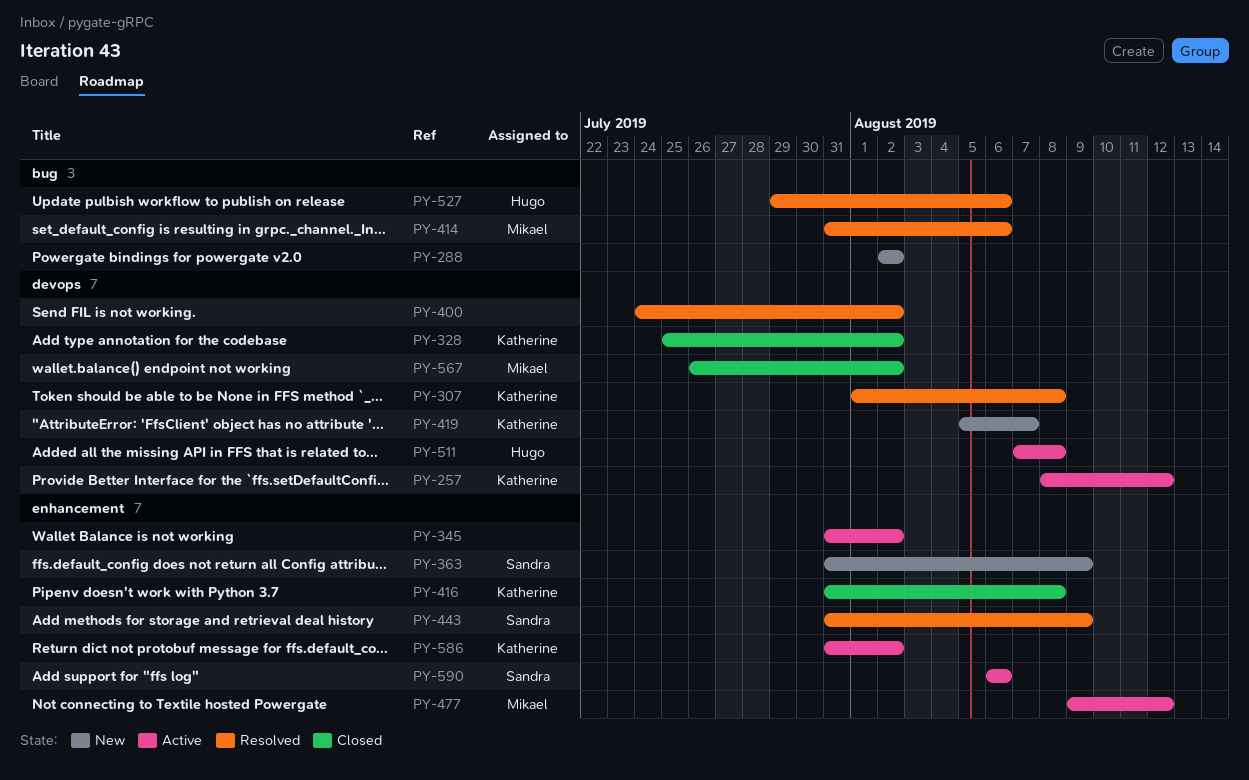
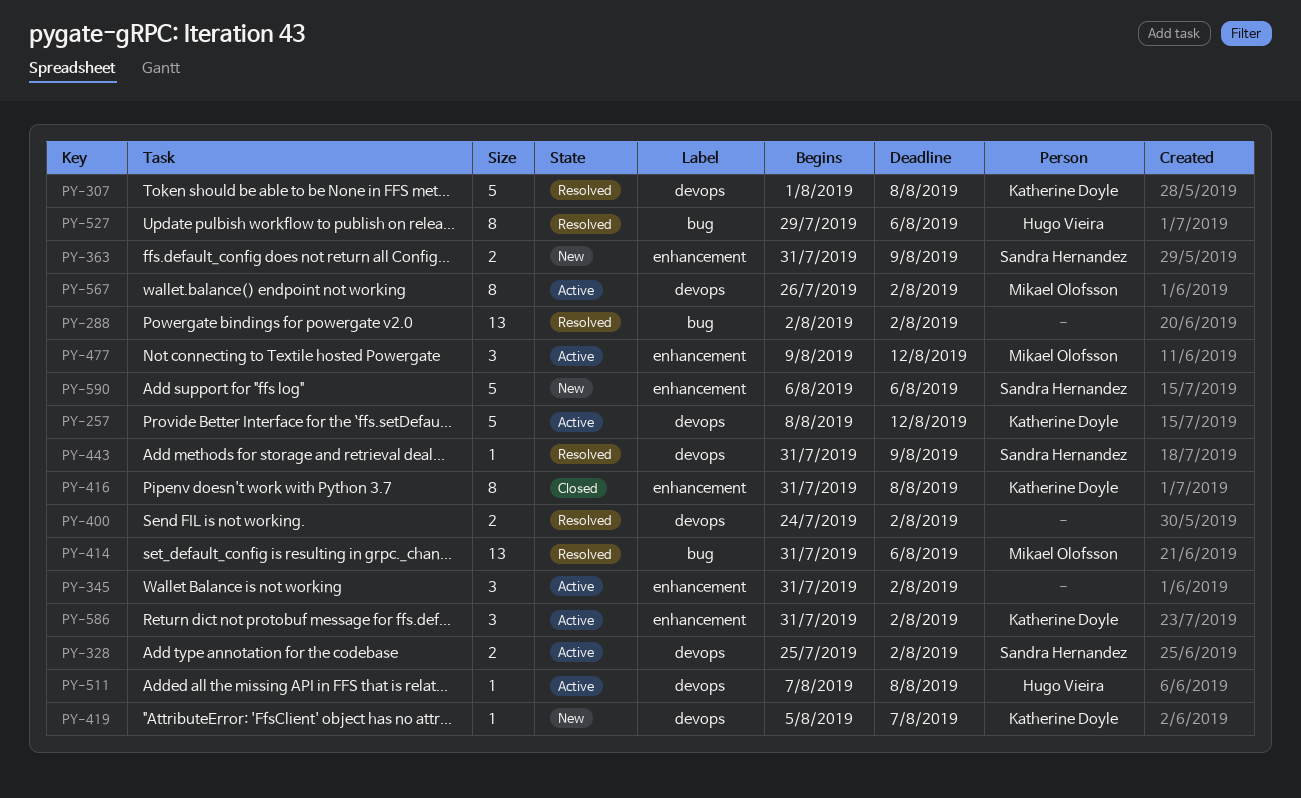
PY-288, status: New -> Resolved
PY-328, status: Closed -> Active
PY-328, owner: Katherine Doyle -> Sandra Hernandez
PY-443, label: enhancement -> devops
PY-567, status: Closed -> Active
PY-590, status: Active -> New

